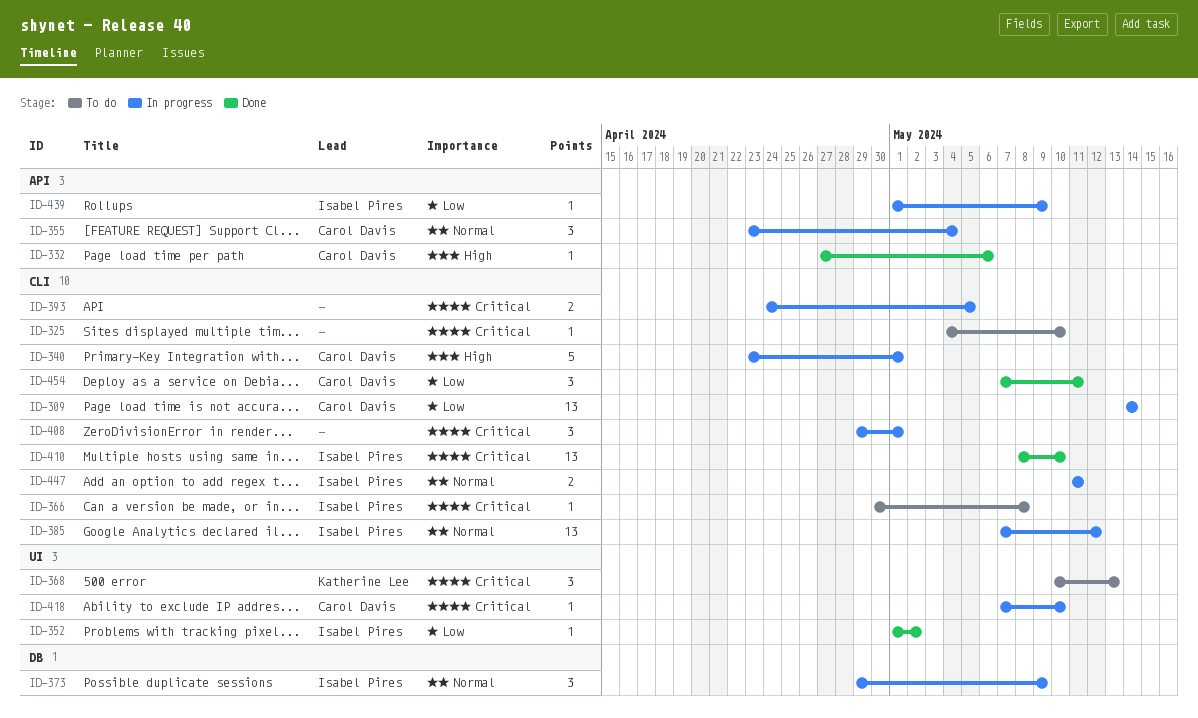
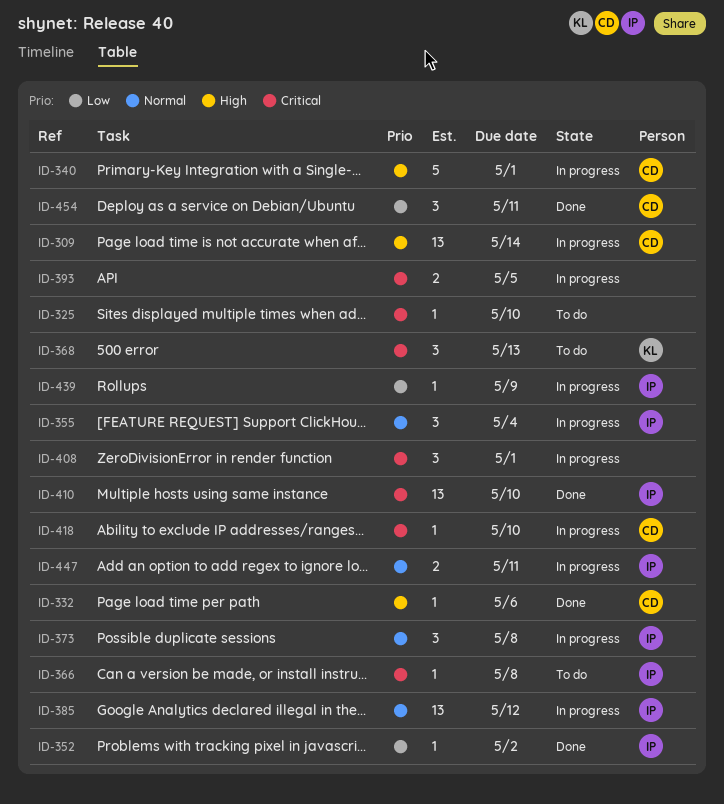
ID-309, priority: Low -> High
ID-355, owner: Carol Davis -> Isabel Pires
ID-373, due: May 9 -> May 8

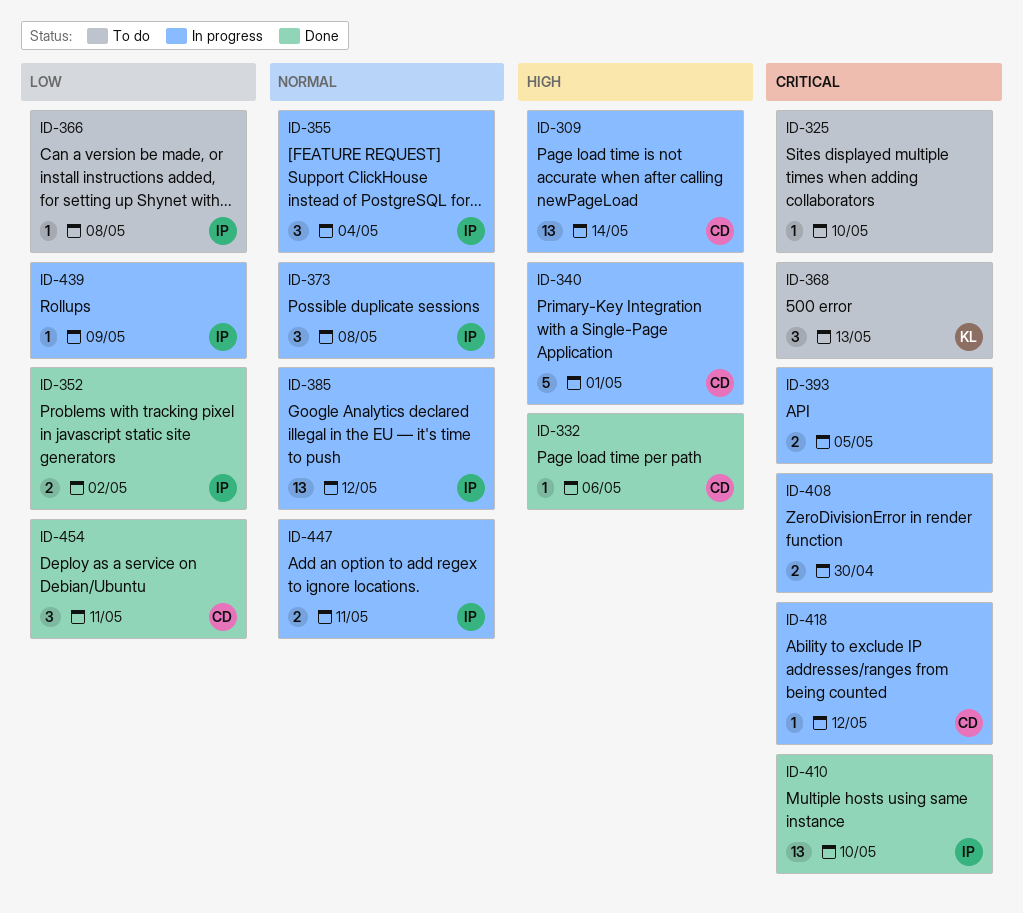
ID-352, estimate: 1 -> 2
ID-366, priority: Critical -> Low
ID-408, estimate: 3 -> 2
ID-408, due: May 1 -> Apr 30
ID-418, due: May 10 -> May 12

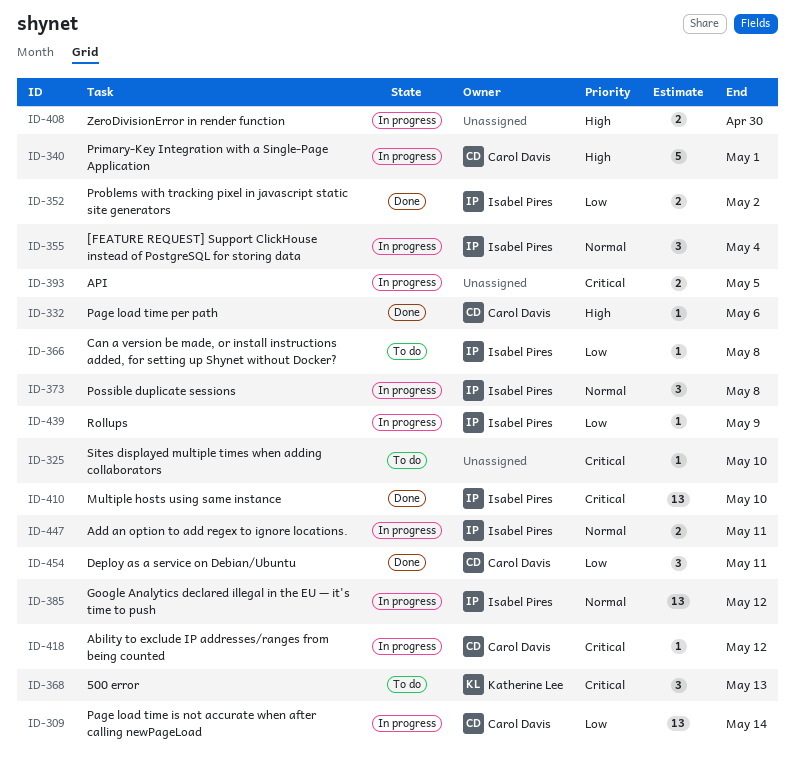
ID-309, priority: High -> Low
ID-408, priority: Critical -> High

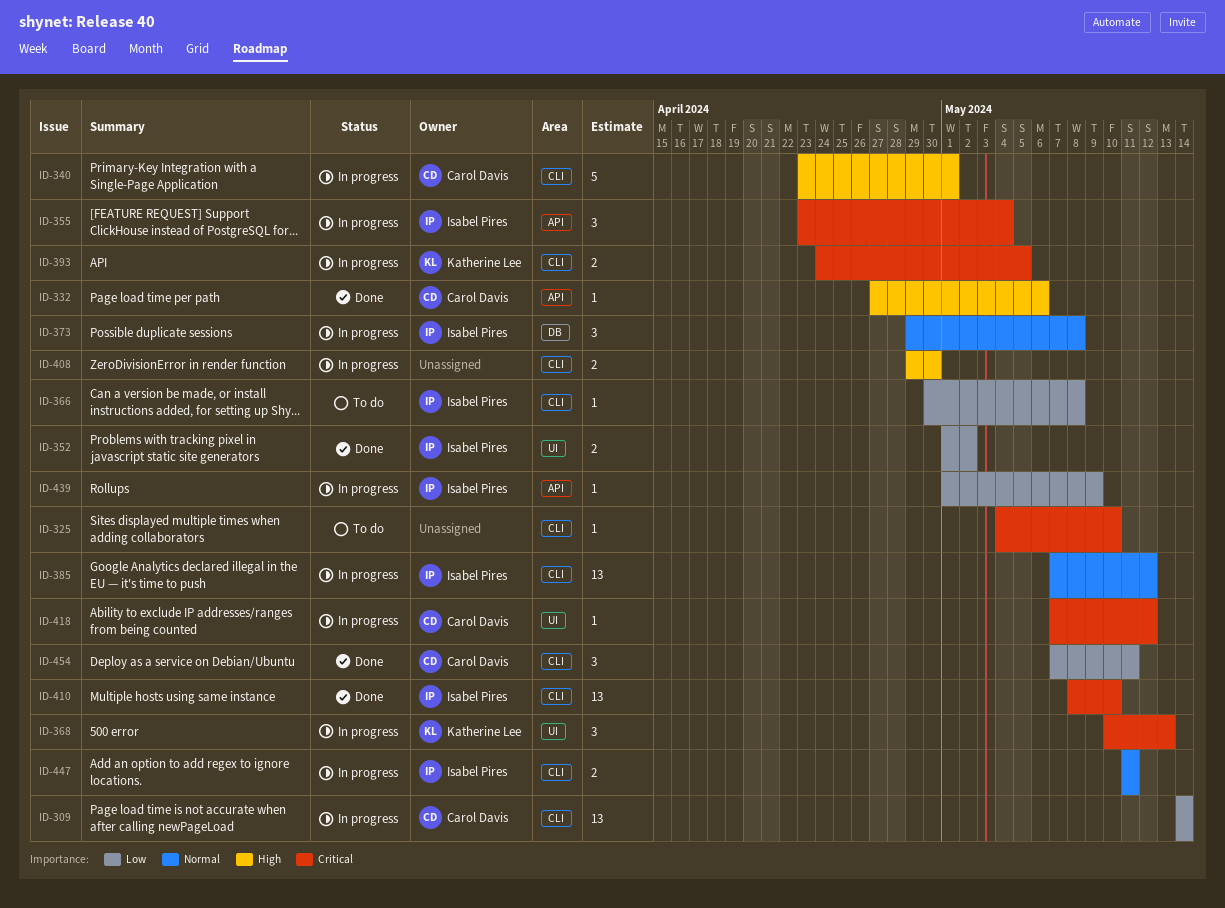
ID-355, priority: Normal -> Critical
ID-368, status: To do -> In progress
ID-393, owner: none -> Katherine Lee

